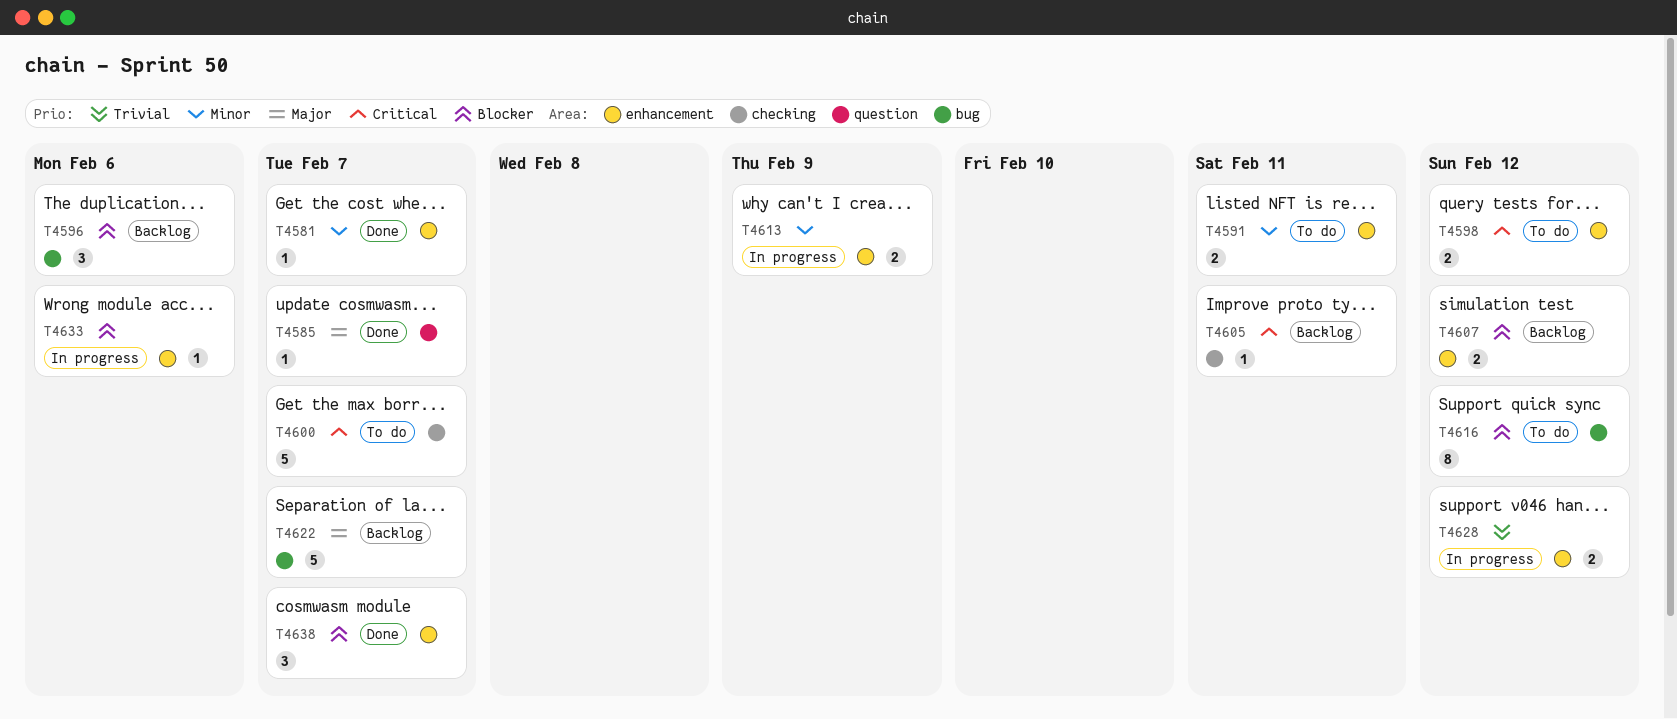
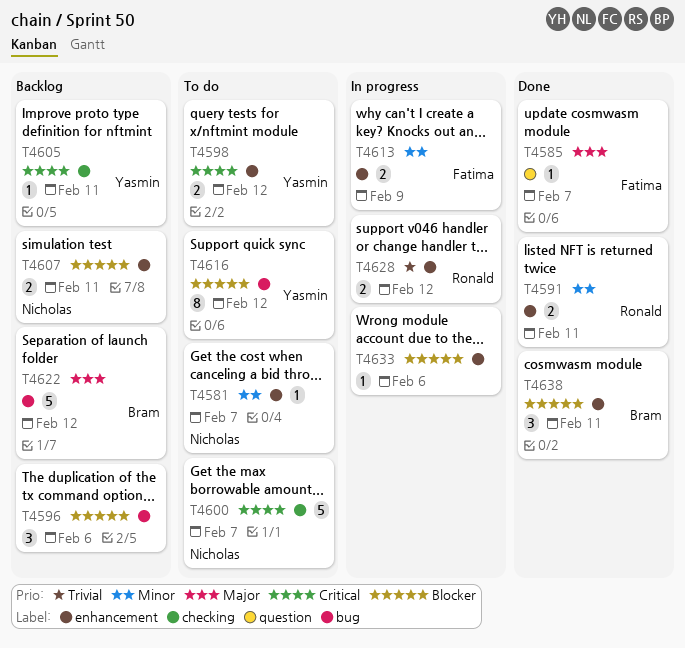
T4581, status: Done -> To do
T4591, status: To do -> Done
T4607, due: Feb 12 -> Feb 11
T4622, due: Feb 7 -> Feb 12
T4638, due: Feb 7 -> Feb 11

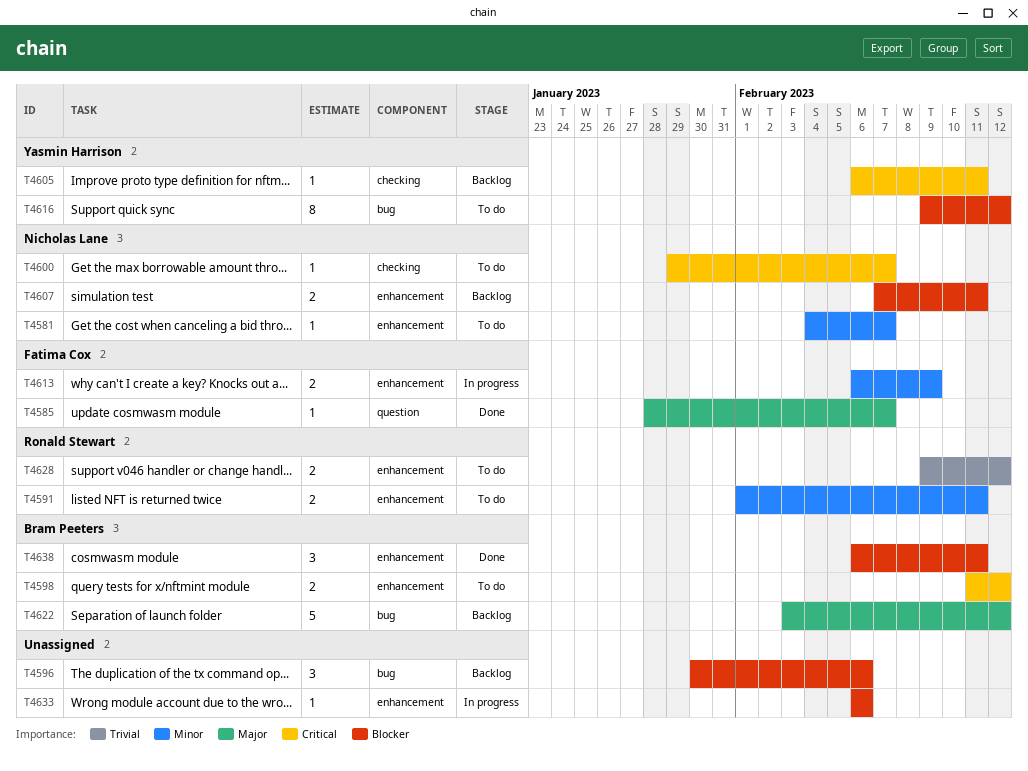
T4591, status: Done -> To do
T4598, owner: Yasmin Harrison -> Bram Peeters
T4600, estimate: 5 -> 1
T4628, status: In progress -> To do

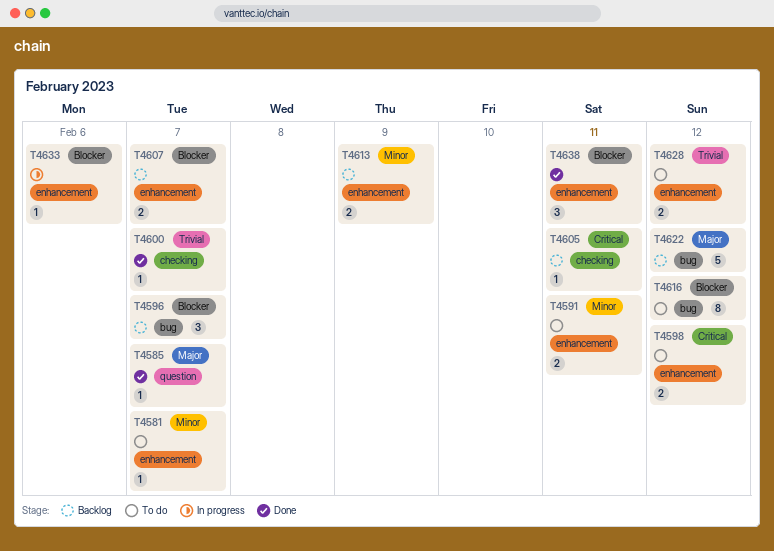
T4596, due: Feb 6 -> Feb 7
T4600, status: To do -> Done
T4600, priority: Critical -> Trivial
T4607, due: Feb 11 -> Feb 7
T4613, status: In progress -> Backlog

